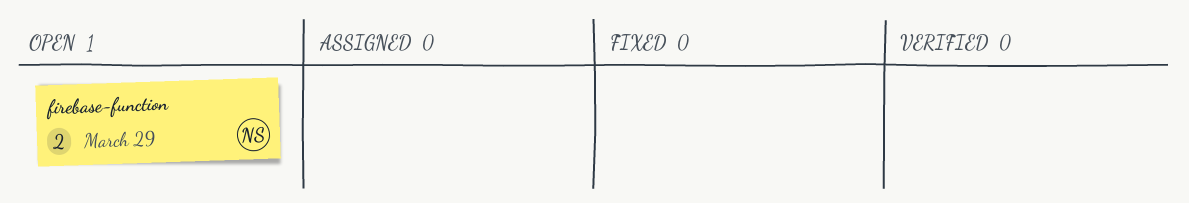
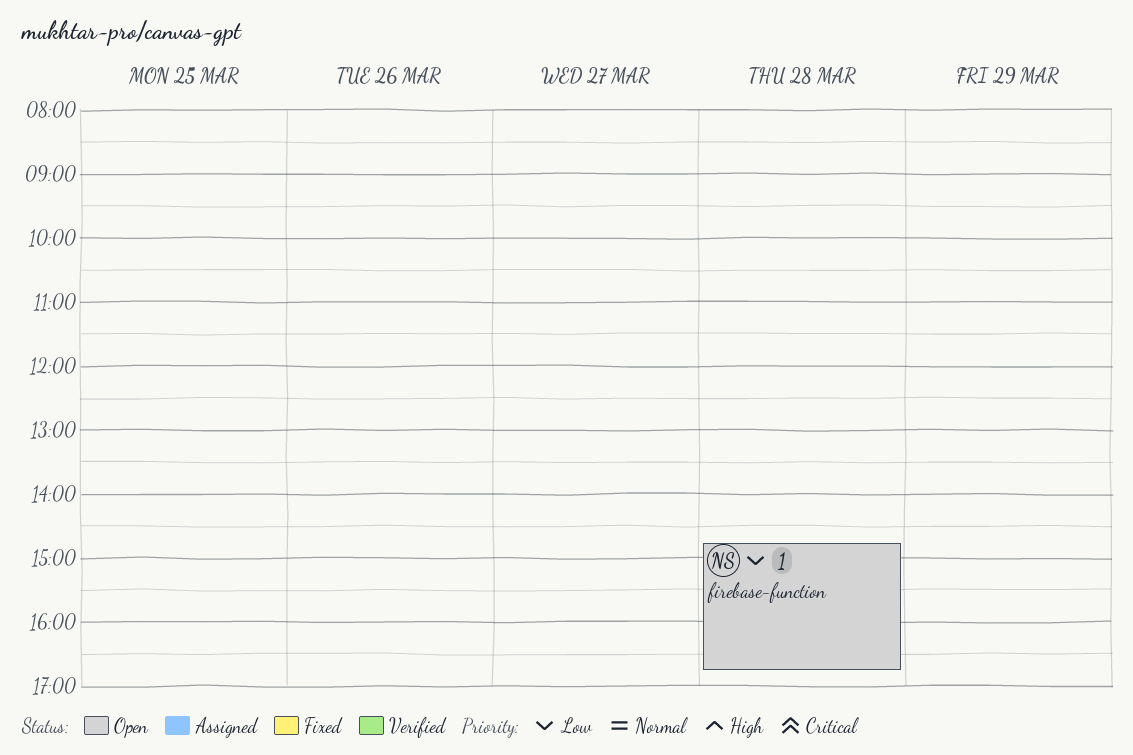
firebase-function, estimate: 2 -> 1
firebase-function, day: Mar 29 -> Mar 28

